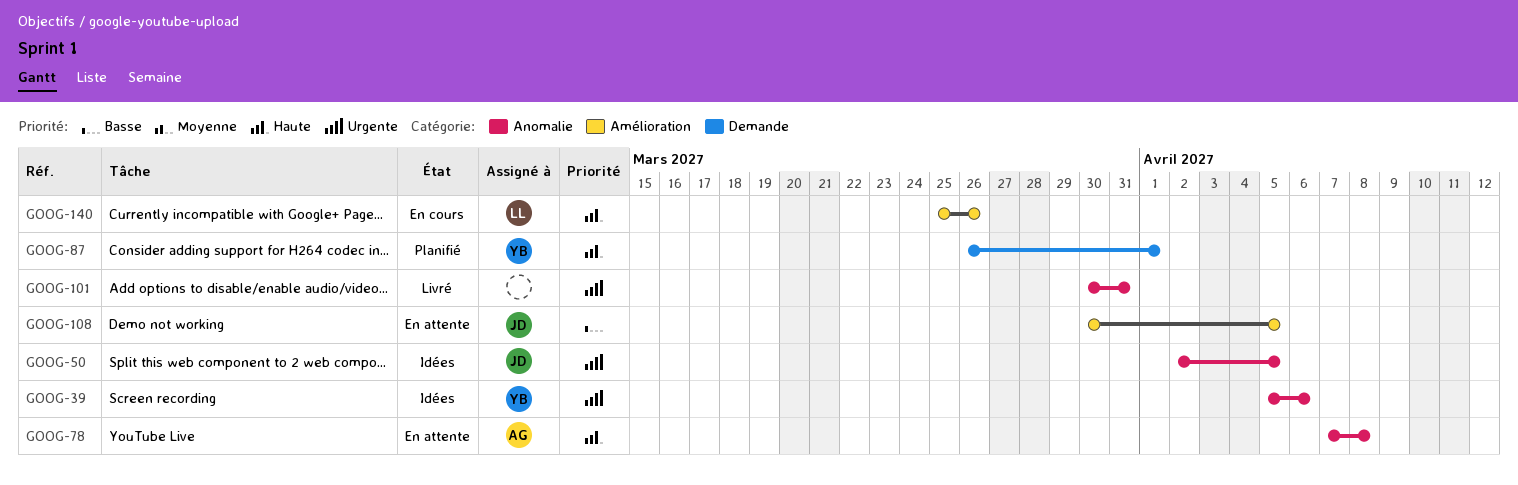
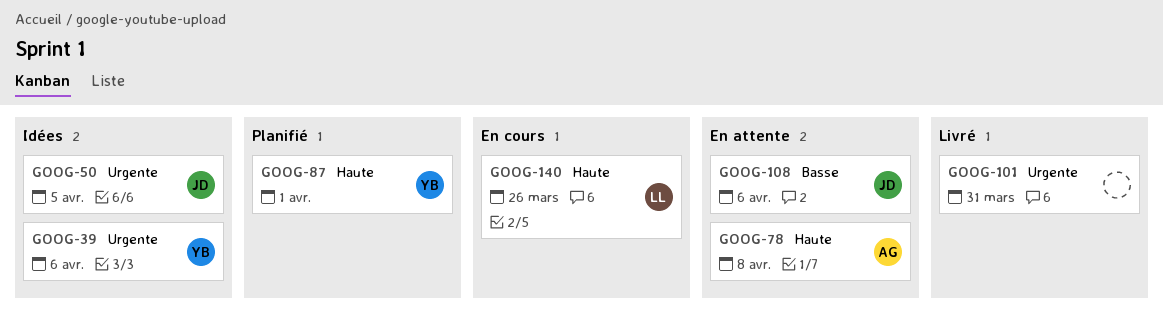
GOOG-108, due: Apr 5 -> Apr 6

